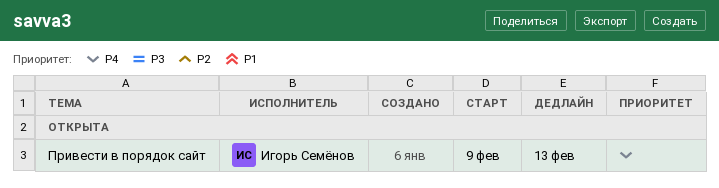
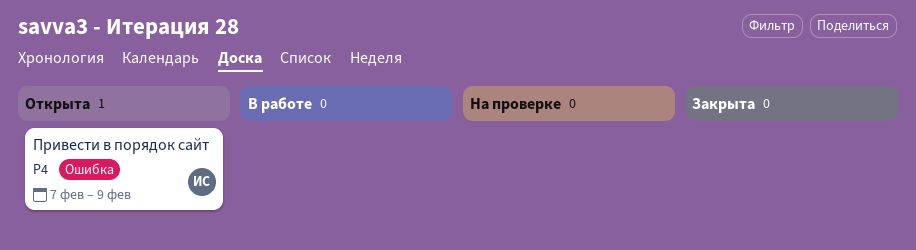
Привести в порядок сайт, start: Feb 9 -> Feb 7
Привести в порядок сайт, due: Feb 13 -> Feb 9

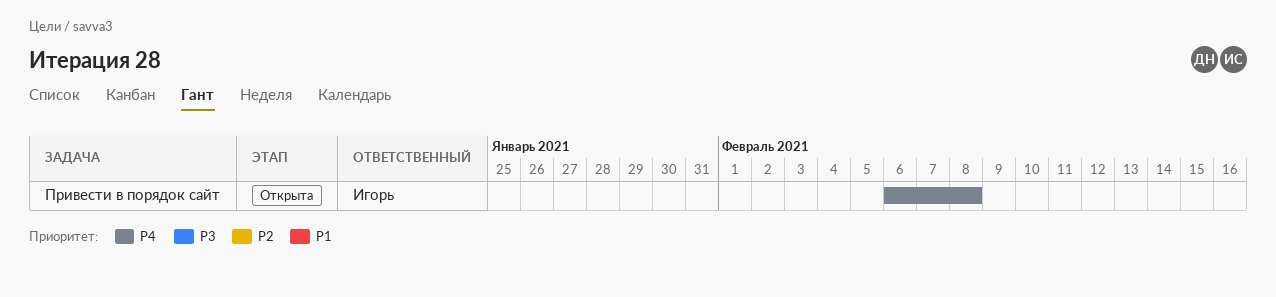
Привести в порядок сайт, start: Feb 7 -> Feb 6
Привести в порядок сайт, due: Feb 9 -> Feb 8

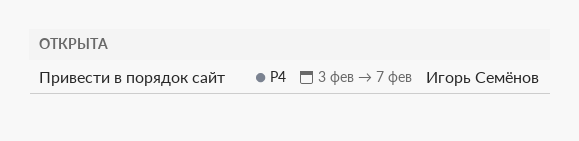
Привести в порядок сайт, start: Feb 6 -> Feb 3
Привести в порядок сайт, due: Feb 8 -> Feb 7

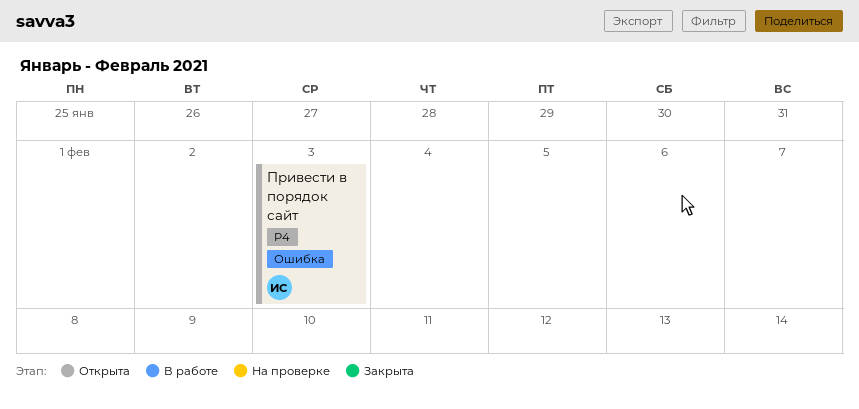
Привести в порядок сайт, due: Feb 7 -> Feb 3

